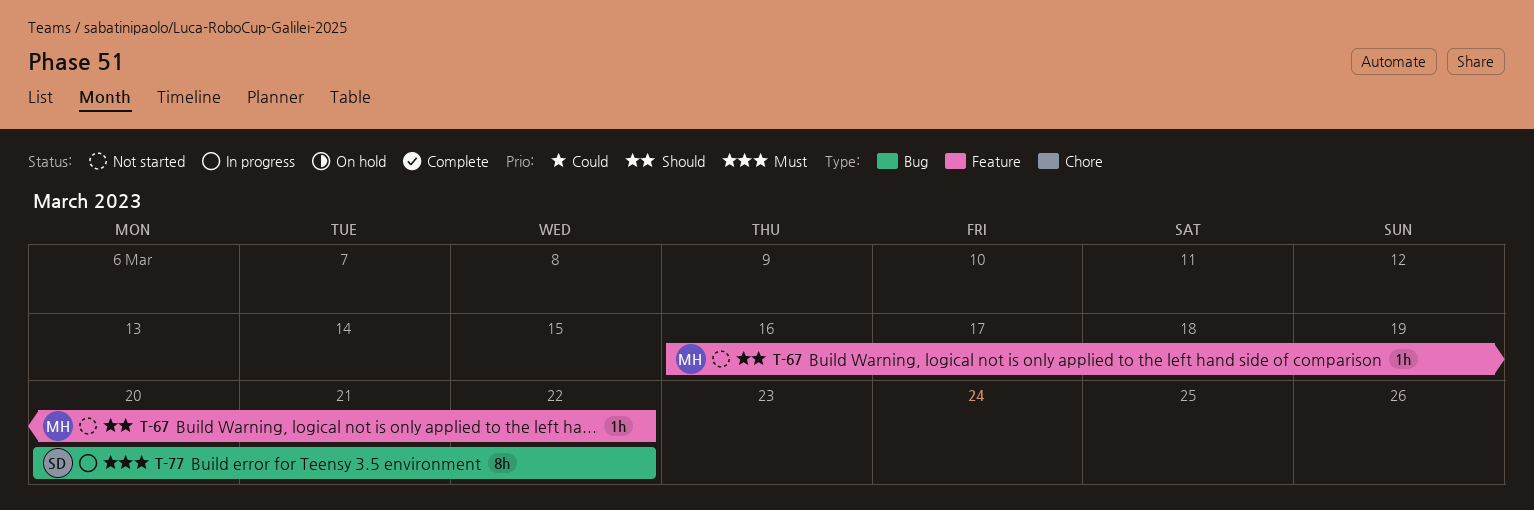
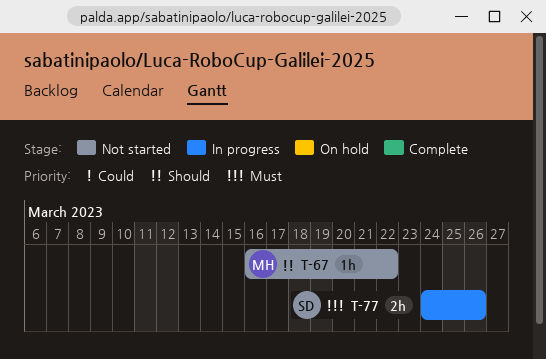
T-77, estimate: 8h -> 2h
T-77, start: Mar 20 -> Mar 24
T-77, due: Mar 22 -> Mar 26

